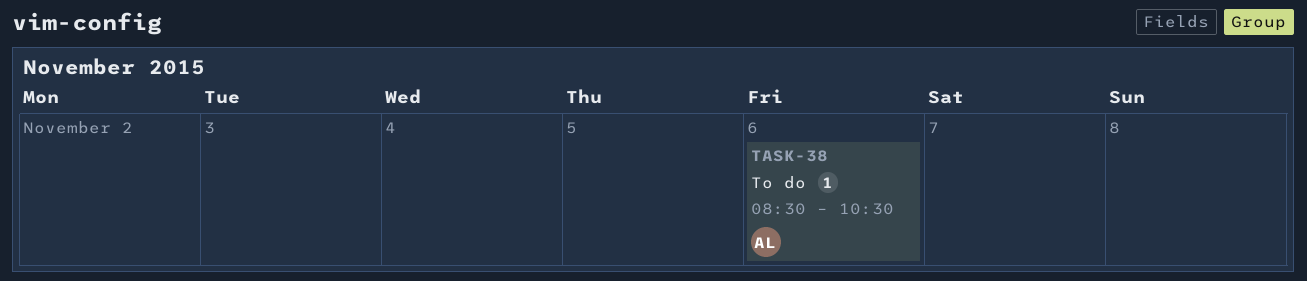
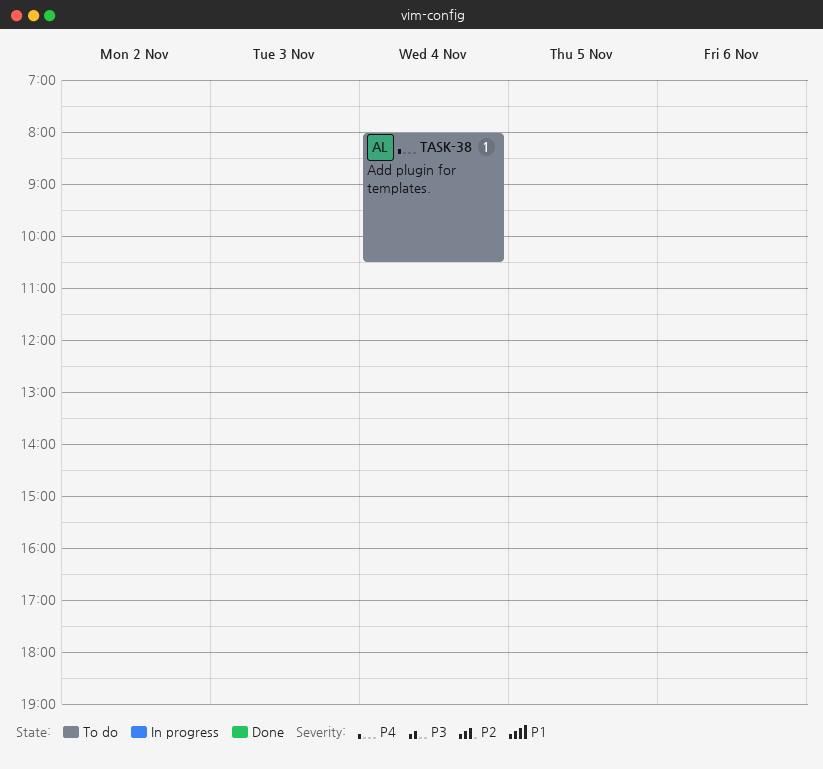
TASK-38, day: Nov 6 -> Nov 4
TASK-38, begins: 08:30 -> 08:00

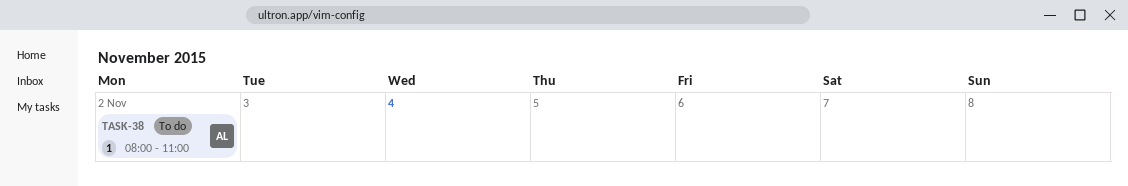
TASK-38, day: Nov 4 -> Nov 2
TASK-38, ends: 10:30 -> 11:00

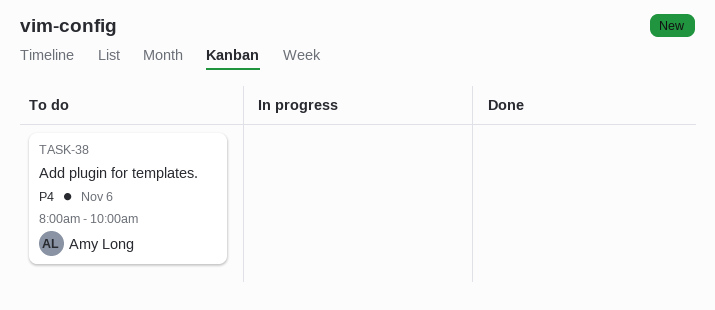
TASK-38, day: Nov 2 -> Nov 6
TASK-38, ends: 11:00 -> 10:00

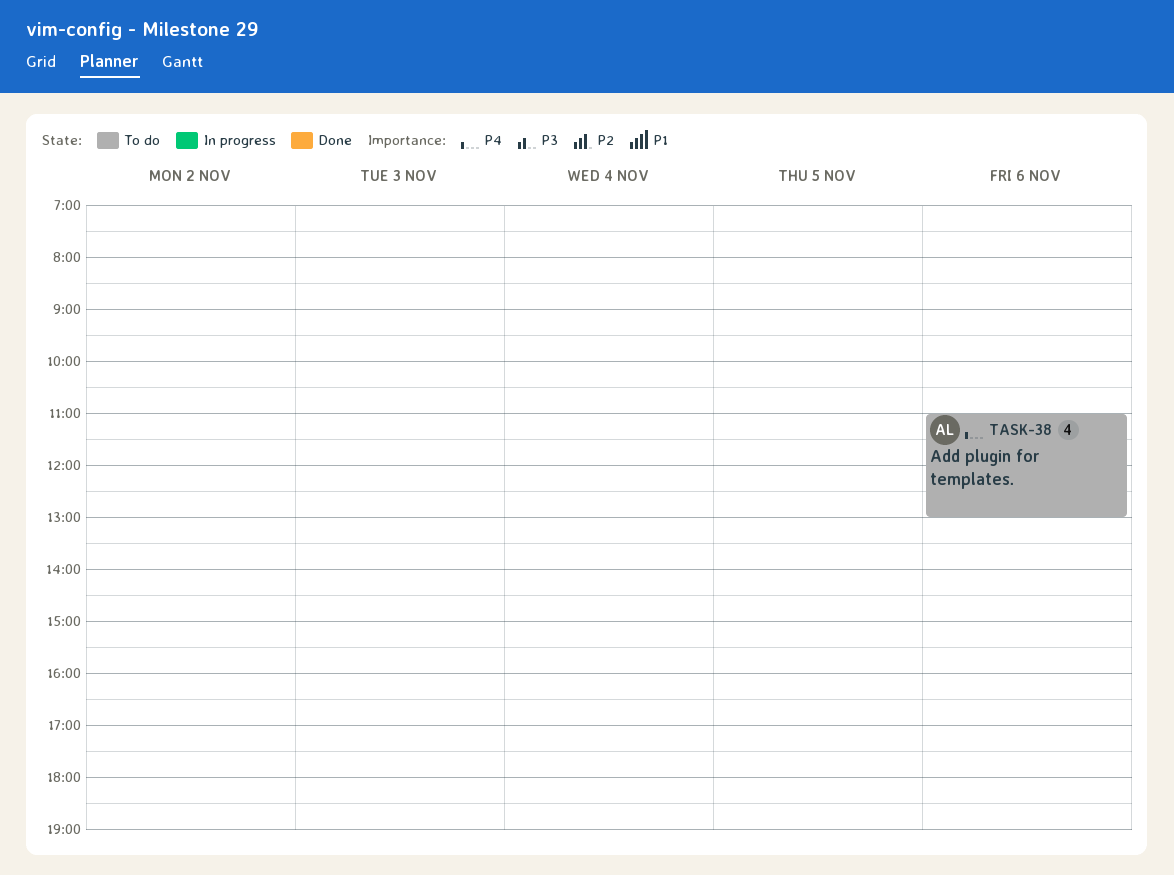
TASK-38, estimate: 1 -> 4
TASK-38, begins: 08:00 -> 11:00
TASK-38, ends: 10:00 -> 13:00

